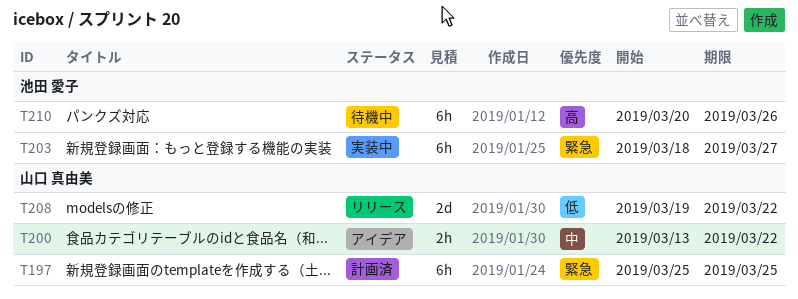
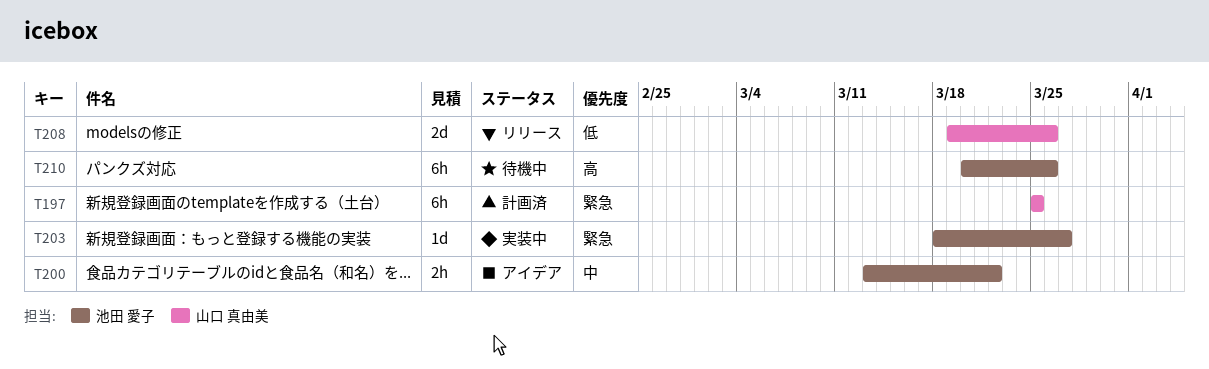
T200, owner: 山口 真由美 -> 池田 愛子
T203, estimate: 6h -> 1d
T208, due: Mar 22 -> Mar 26

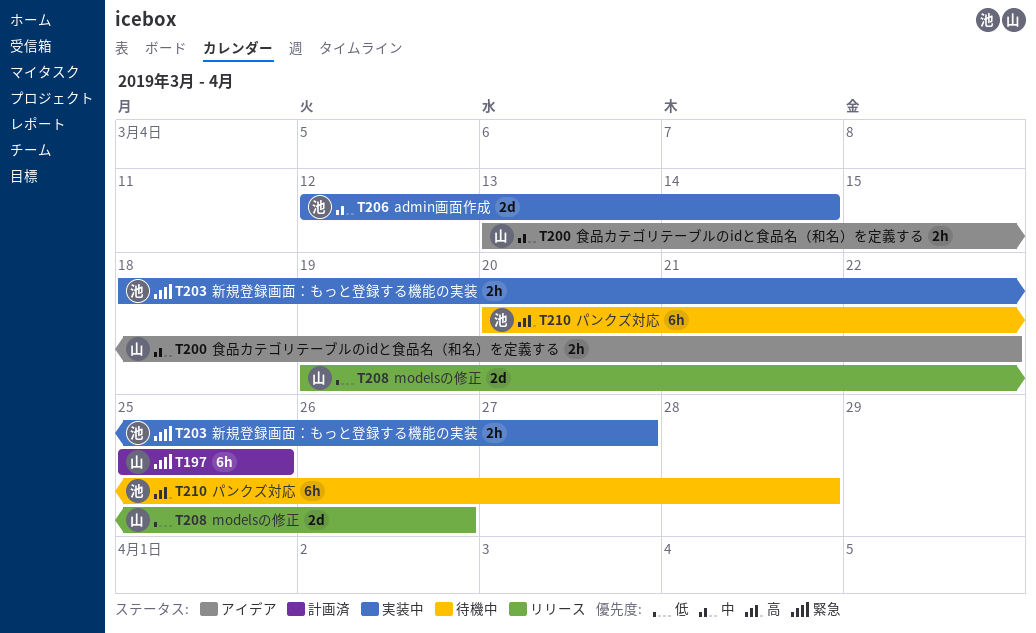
T200, owner: 池田 愛子 -> 山口 真由美
T203, estimate: 1d -> 2h
T206: none -> present
T210, due: Mar 26 -> Mar 28

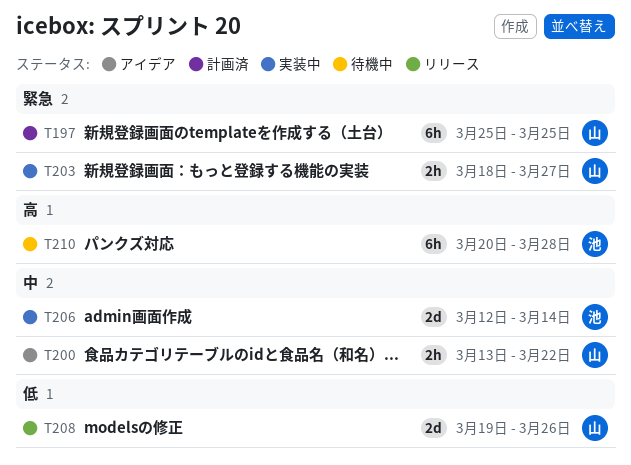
T203, owner: 池 -> 山

